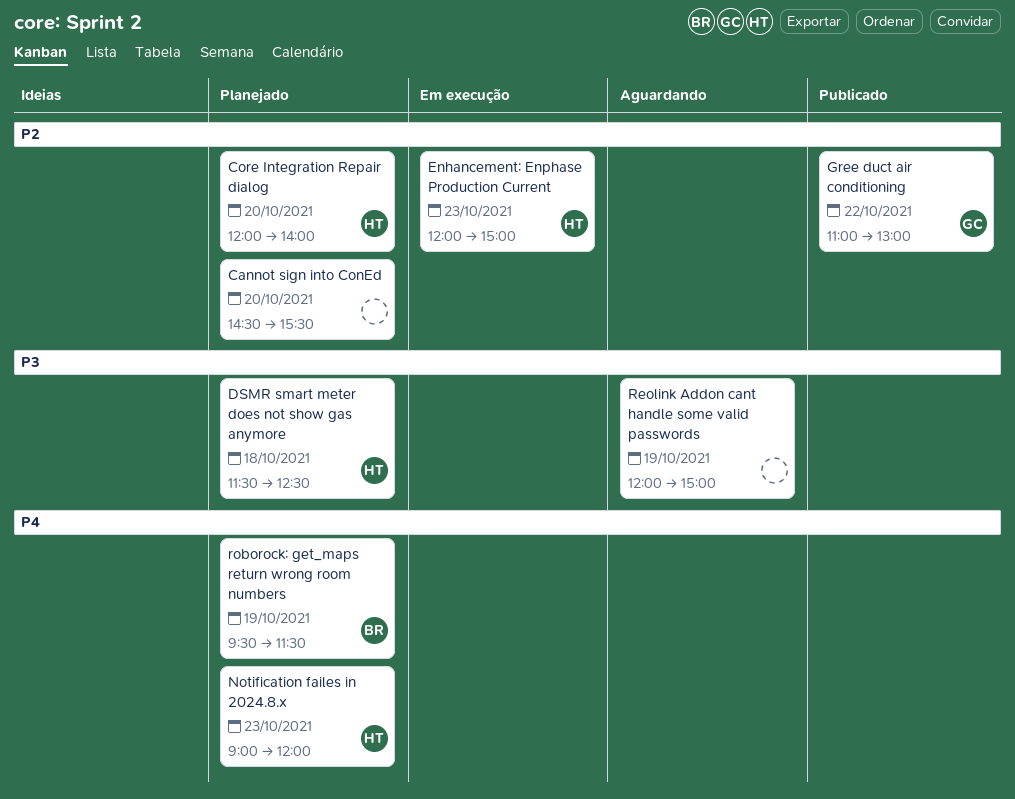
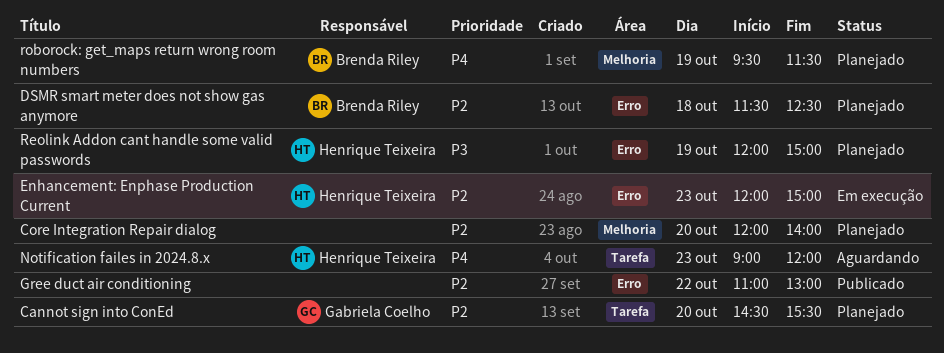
Cannot sign into ConEd, owner: none -> Gabriela Coelho
Core Integration Repair dialog, owner: Henrique Teixeira -> none
DSMR smart meter does not show gas anymore, owner: Henrique Teixeira -> Brenda Riley
DSMR smart meter does not show gas anymore, priority: P3 -> P2
Gree duct air conditioning, owner: Gabriela Coelho -> none
Notification failes in 2024.8.x, status: Planejado -> Aguardando
Reolink Addon cant handle some valid passwords, status: Aguardando -> Planejado
Reolink Addon cant handle some valid passwords, owner: none -> Henrique Teixeira

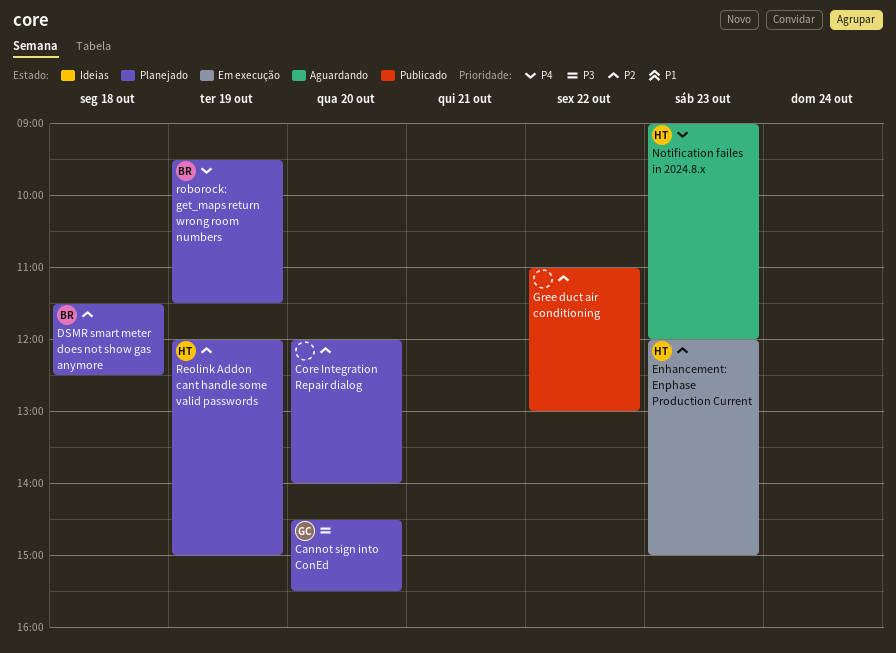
Cannot sign into ConEd, priority: P2 -> P3
Reolink Addon cant handle some valid passwords, priority: P3 -> P2

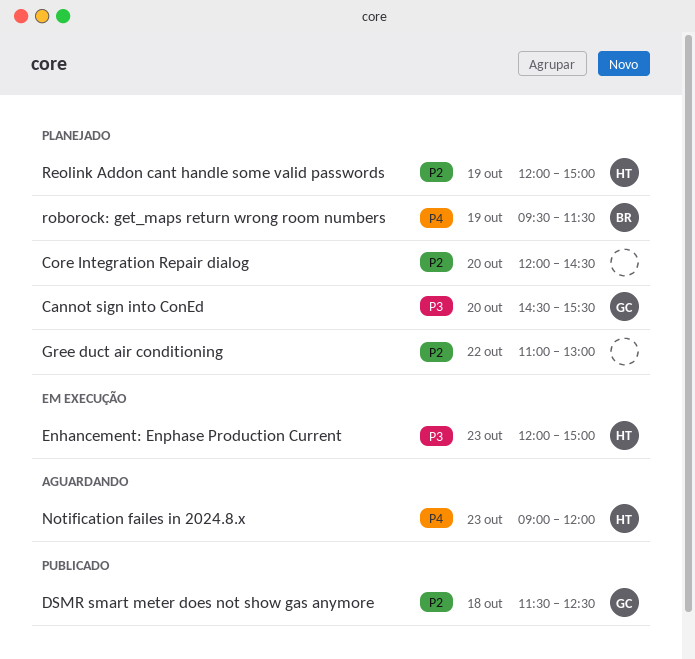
Core Integration Repair dialog, ends: 14:00 -> 14:30
DSMR smart meter does not show gas anymore, status: Planejado -> Publicado
DSMR smart meter does not show gas anymore, owner: BR -> GC
Enhancement: Enphase Production Current, priority: P2 -> P3
Gree duct air conditioning, status: Publicado -> Planejado

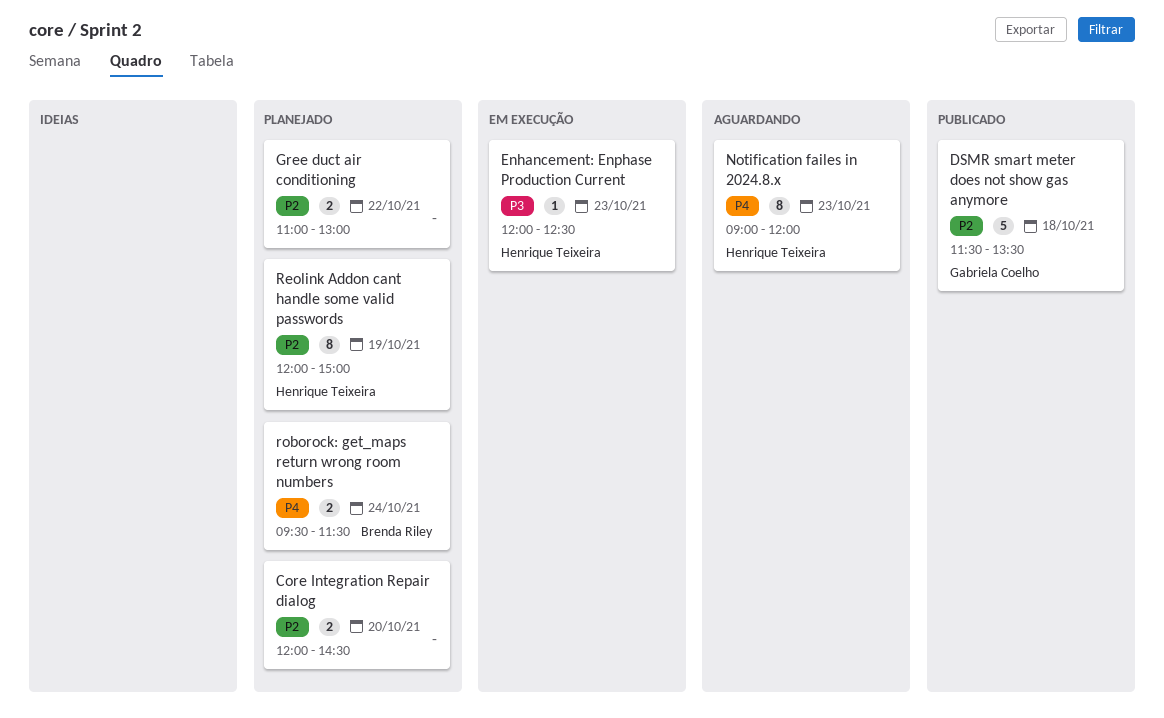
Cannot sign into ConEd: present -> none
DSMR smart meter does not show gas anymore, ends: 12:30 -> 13:30
Enhancement: Enphase Production Current, ends: 15:00 -> 12:30
roborock: get_maps return wrong room numbers, day: Oct 19 -> Oct 24

